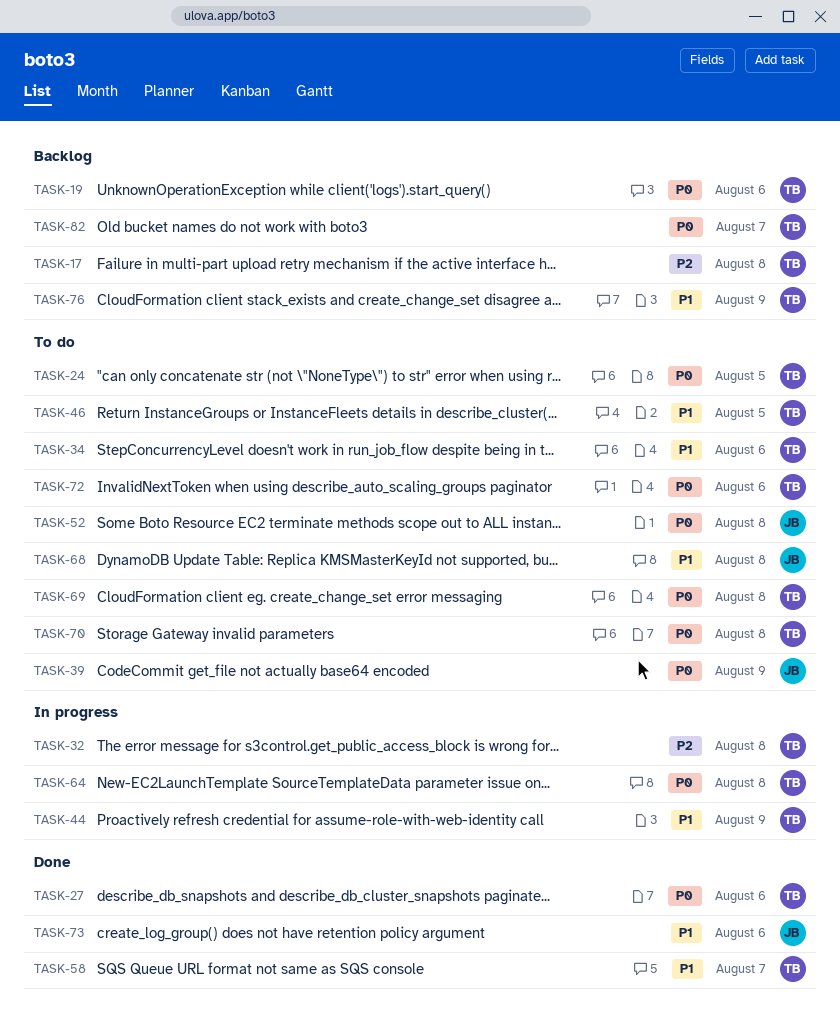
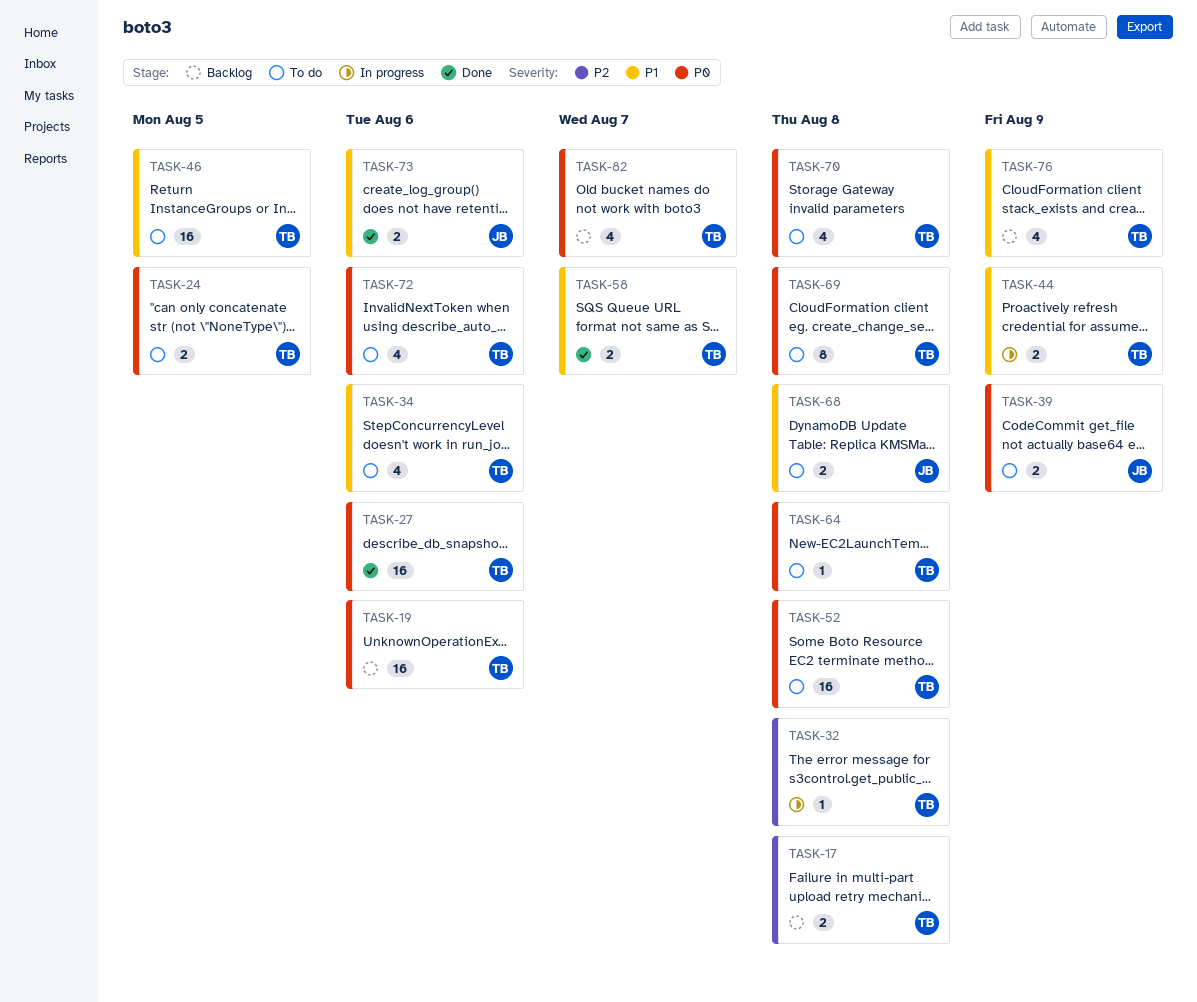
TASK-52, owner: JB -> TB
TASK-64, status: In progress -> To do

